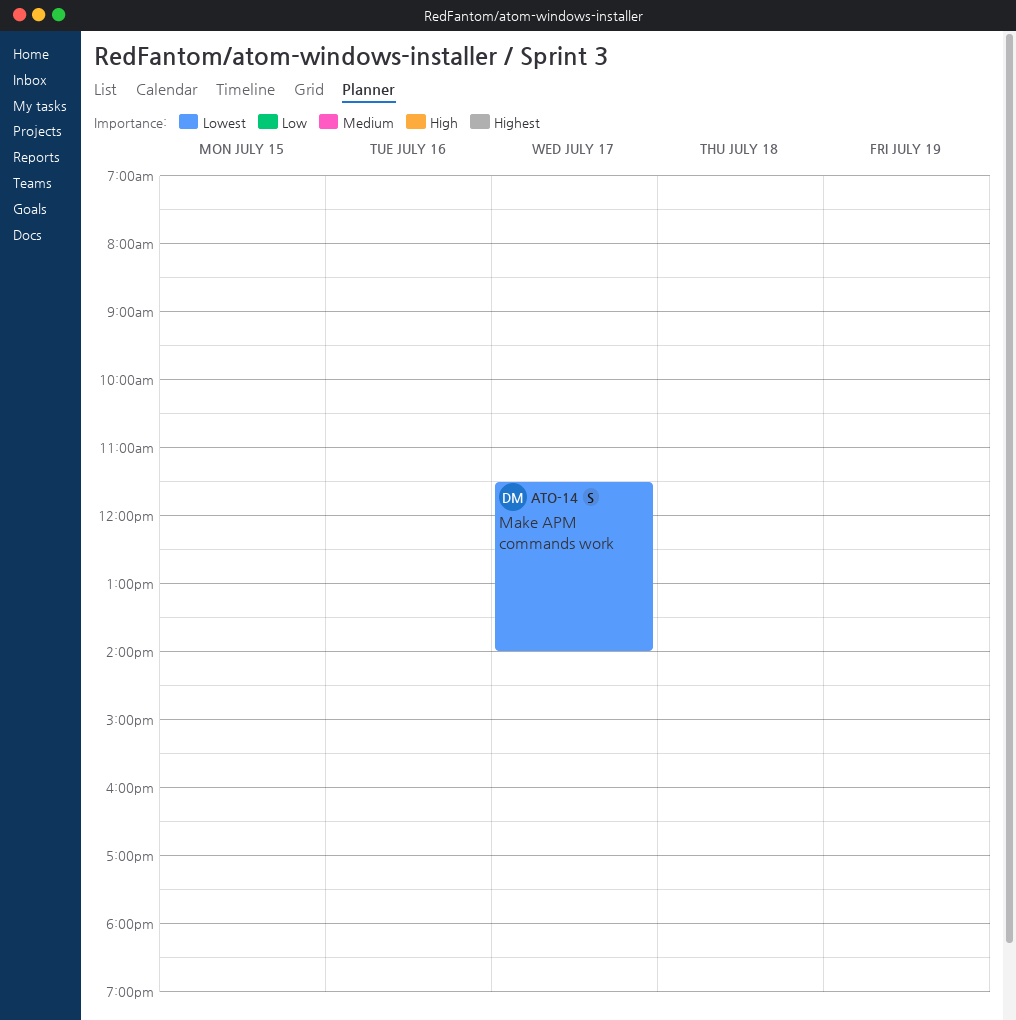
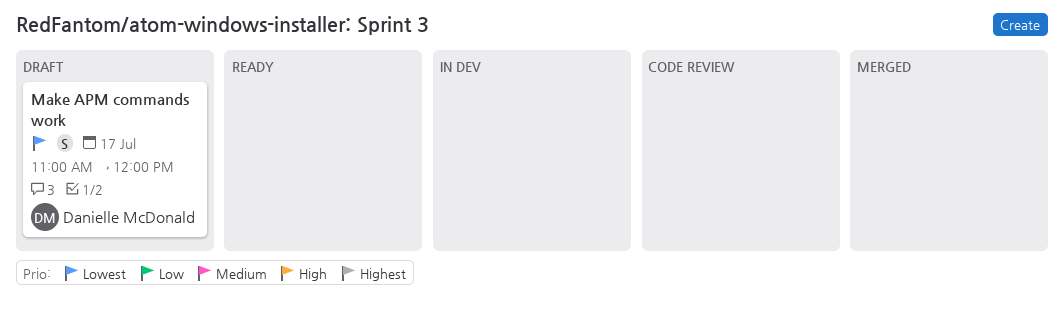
Make APM commands work, begins: 11:30 -> 11:00
Make APM commands work, ends: 14:00 -> 12:00

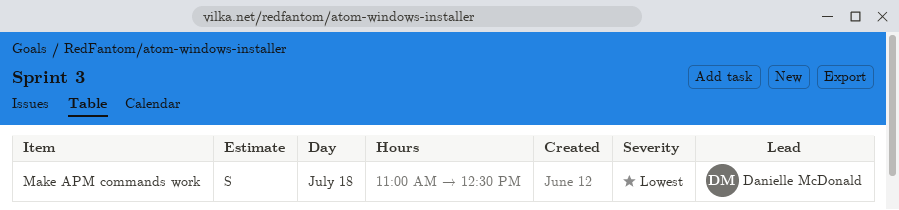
Make APM commands work, day: Jul 17 -> Jul 18
Make APM commands work, ends: 12:00 -> 12:30

